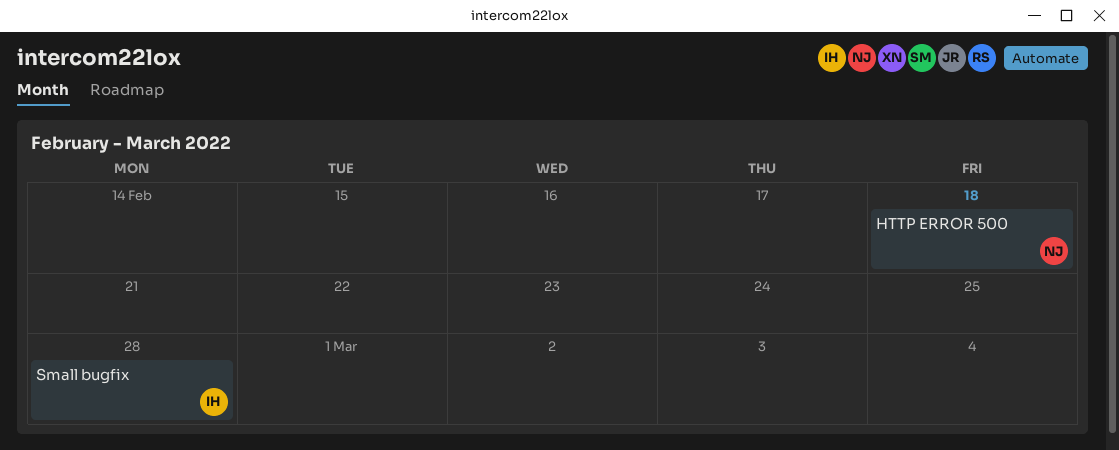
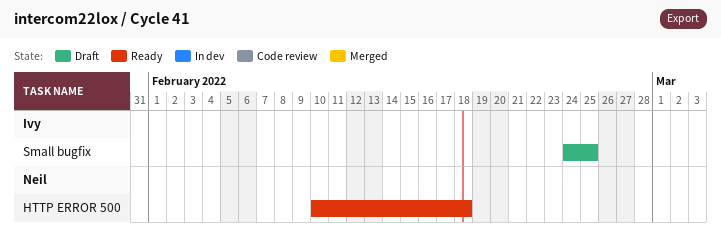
Small bugfix, due: Feb 28 -> Feb 25

